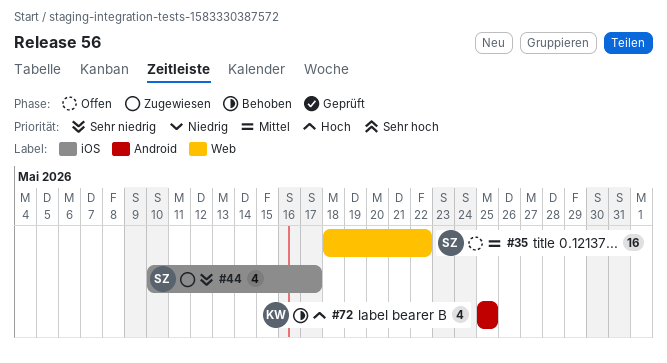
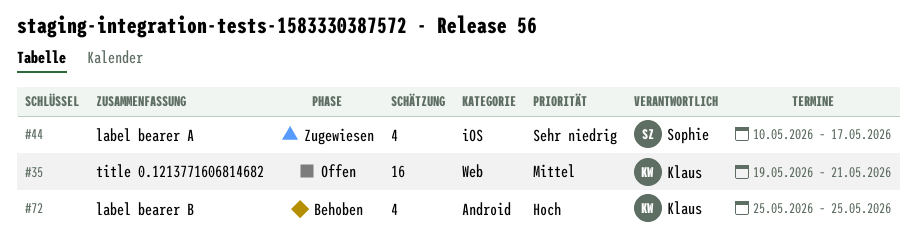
#35, owner: Sophie -> Klaus
#35, start: May 18 -> May 19
#35, due: May 22 -> May 21

